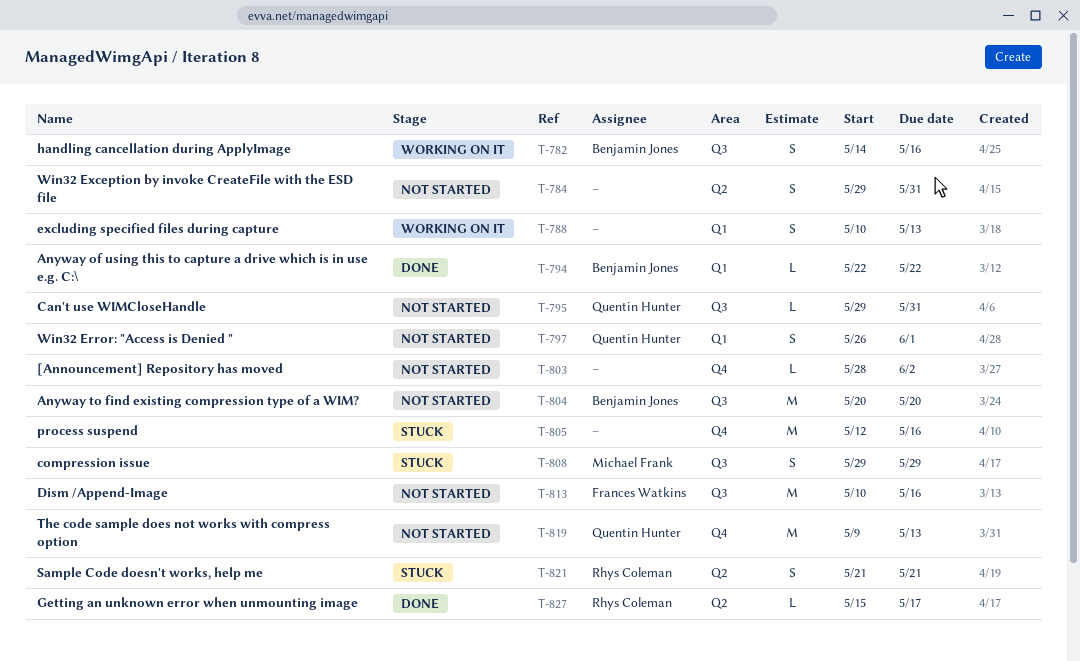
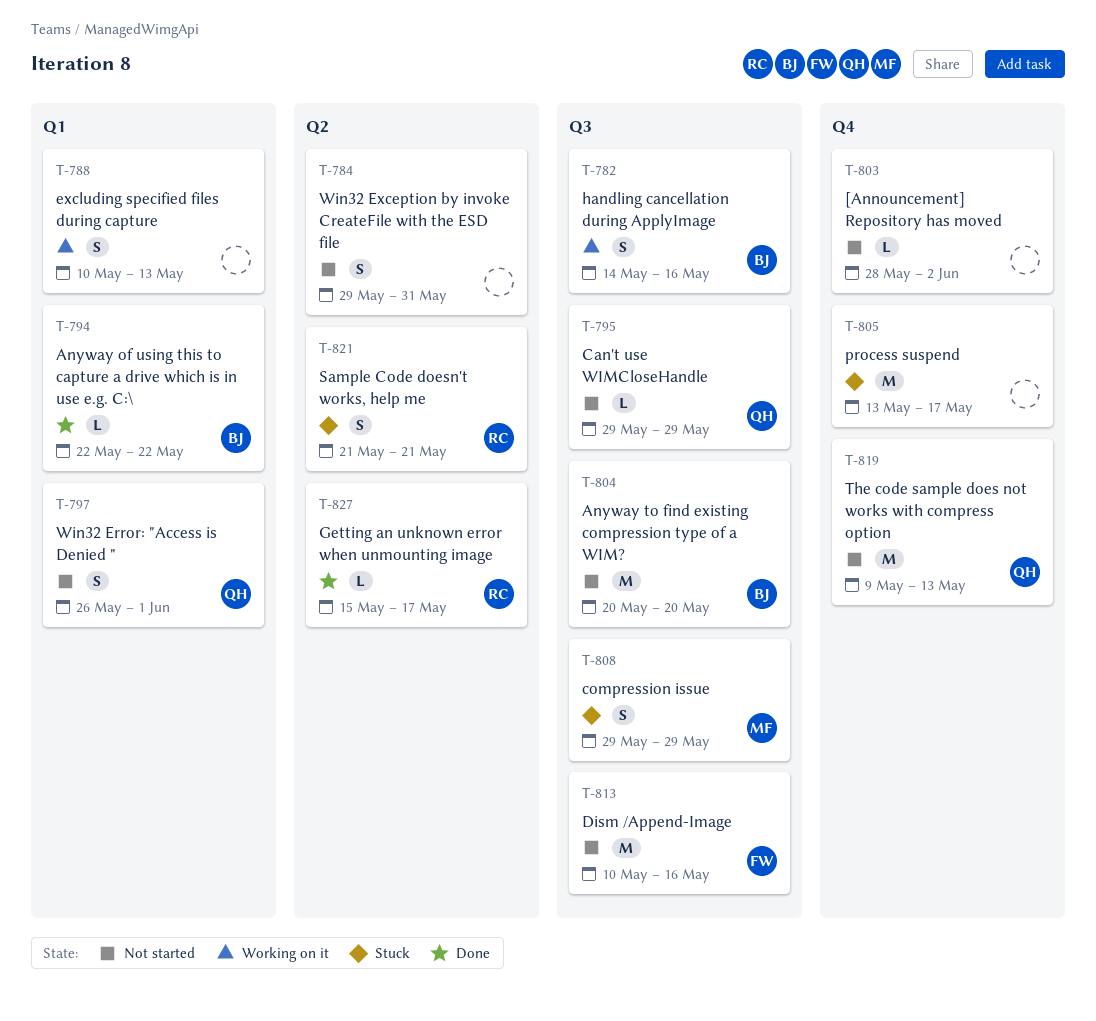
T-795, due: May 31 -> May 29
T-805, start: May 12 -> May 13
T-805, due: May 16 -> May 17

